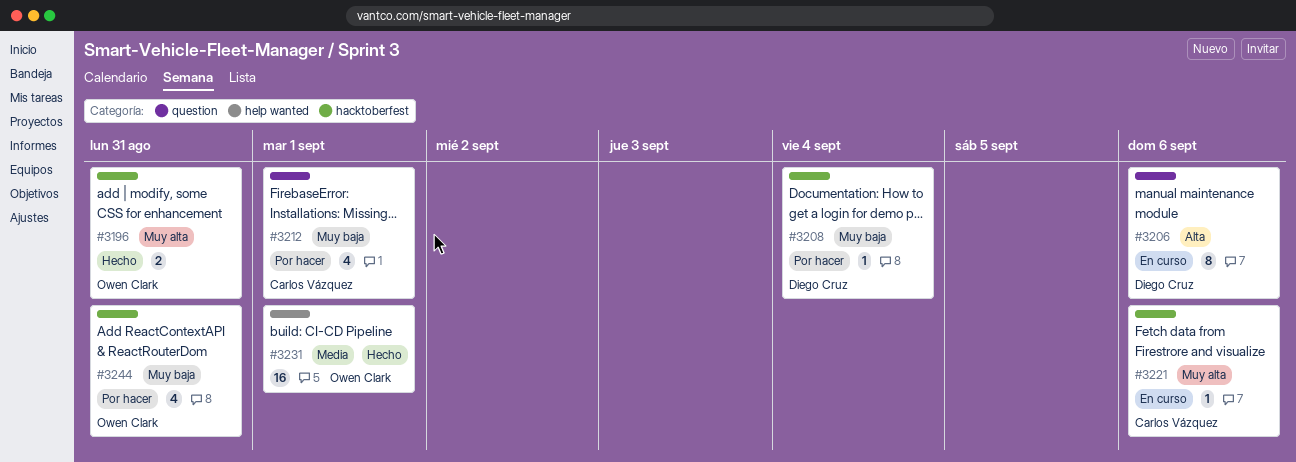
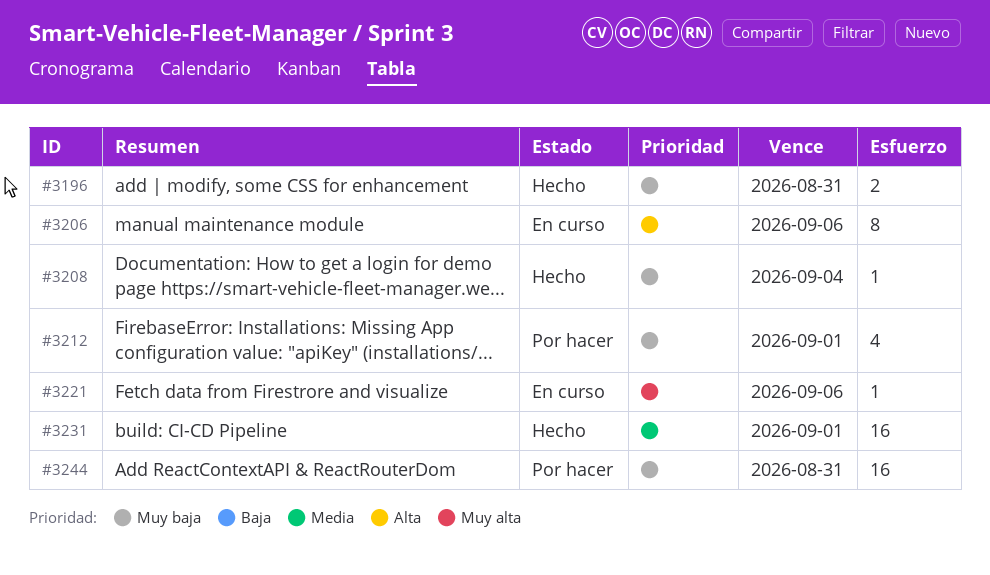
#3196, priority: Muy alta -> Muy baja
#3208, status: Por hacer -> Hecho
#3244, estimate: 4 -> 16

